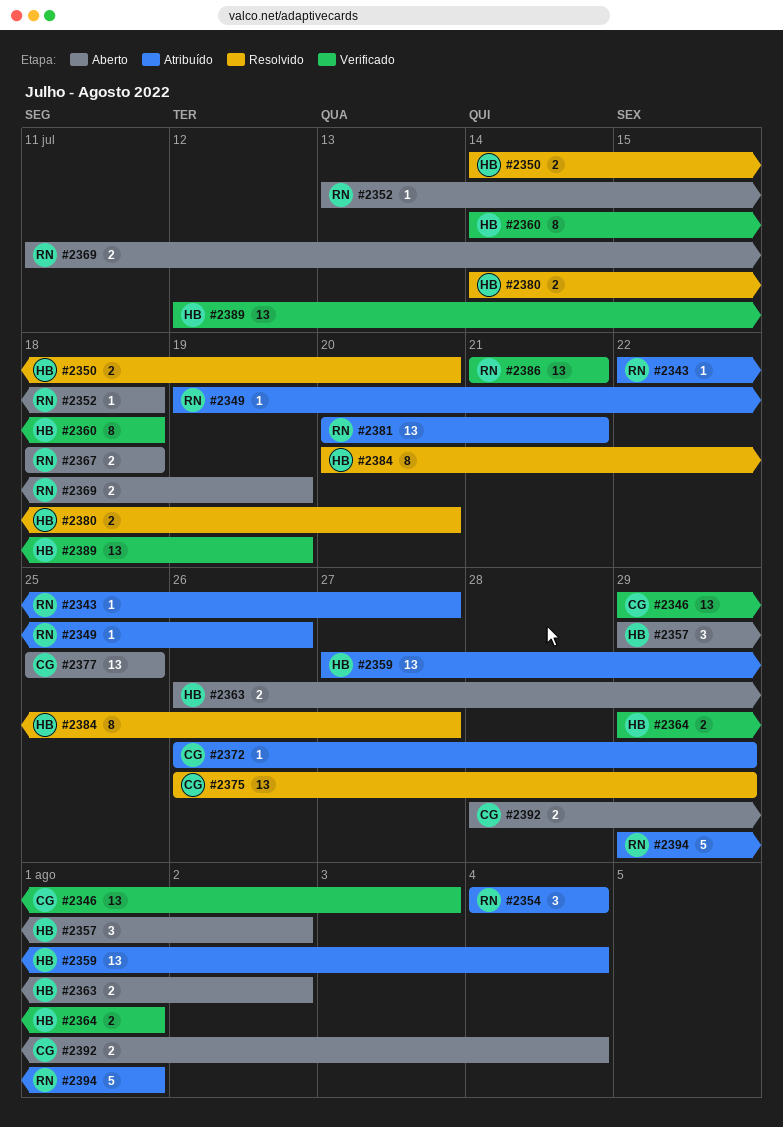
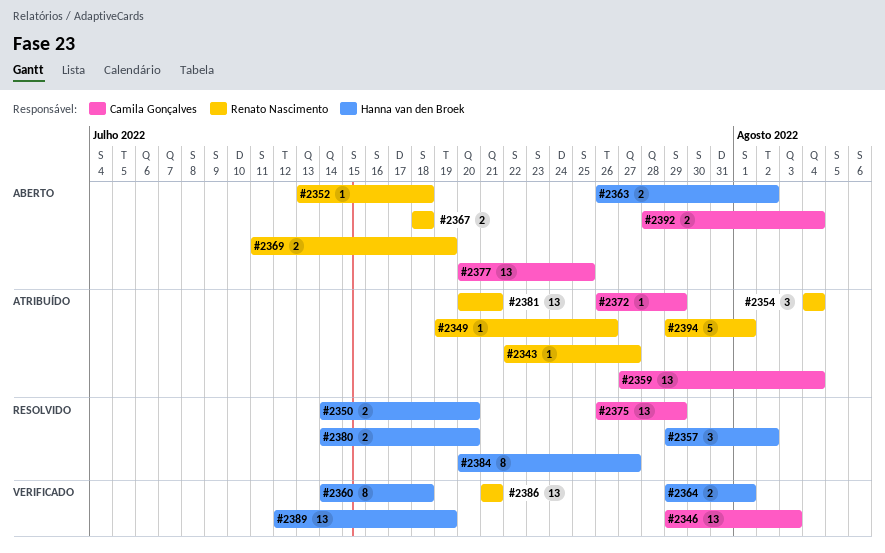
#2357, status: Aberto -> Resolvido
#2359, owner: Hanna van den Broek -> Camila Gonçalves
#2377, start: Jul 25 -> Jul 20

